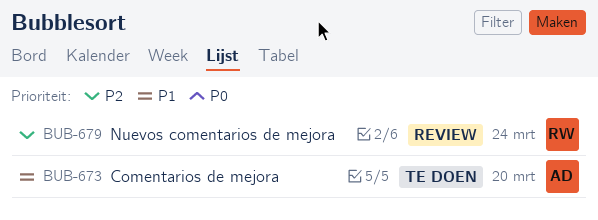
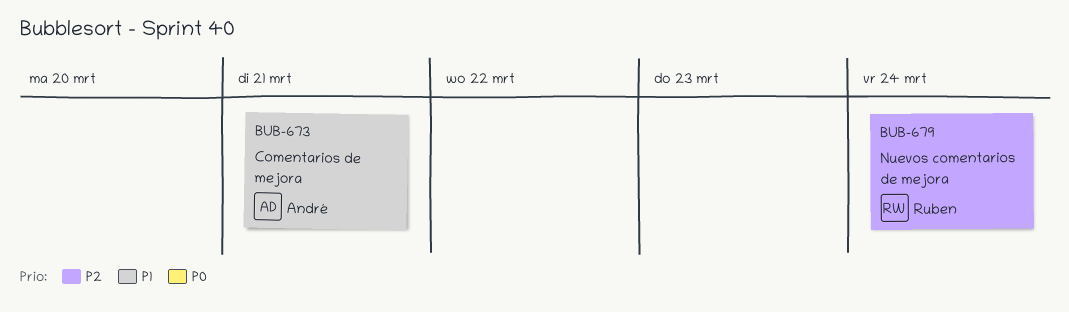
BUB-673, due: Mar 20 -> Mar 21

